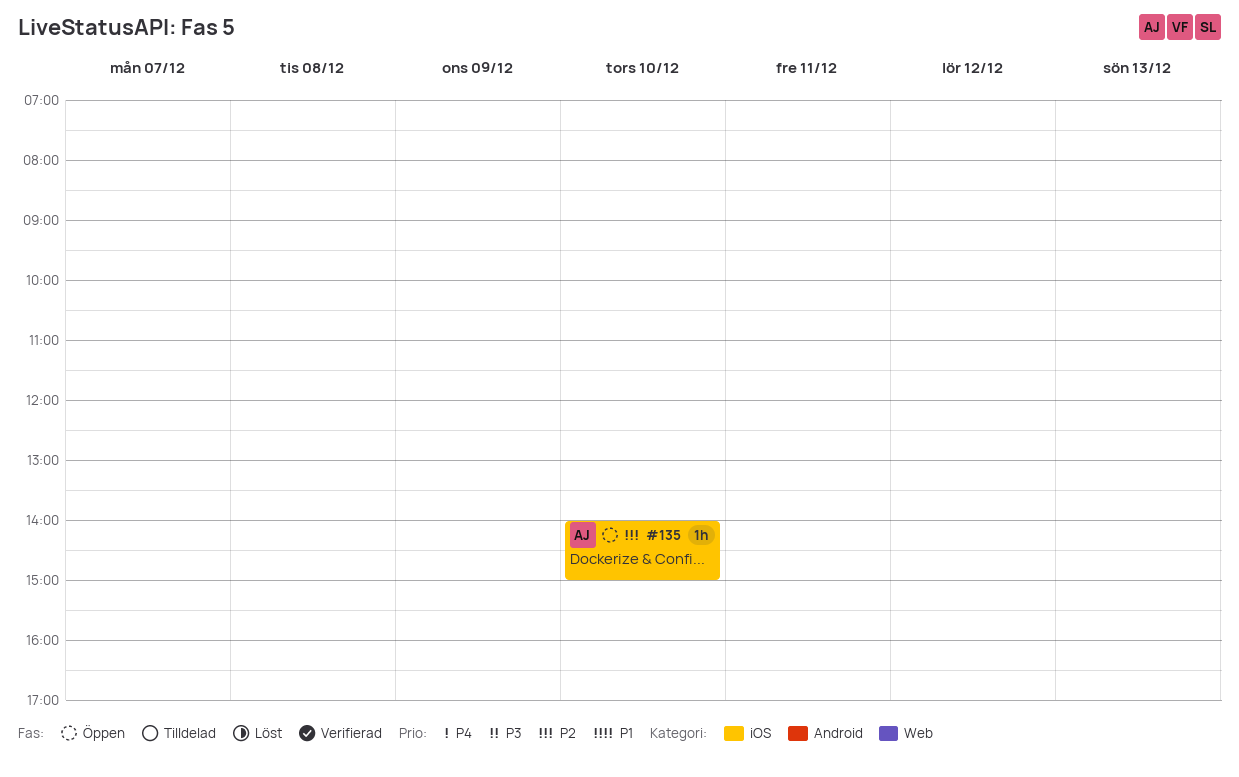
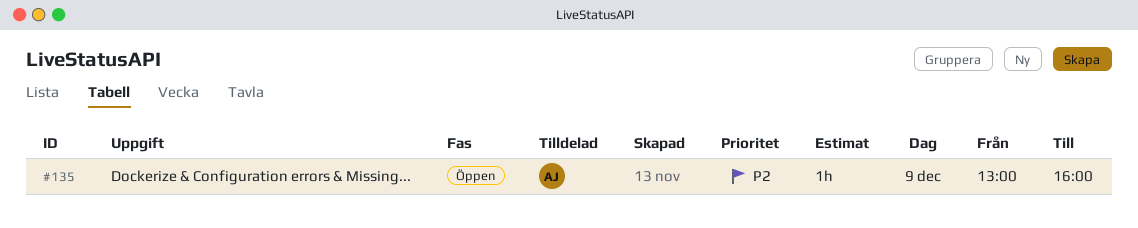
#135, day: Dec 10 -> Dec 9
#135, begins: 14:00 -> 13:00
#135, ends: 15:00 -> 16:00

